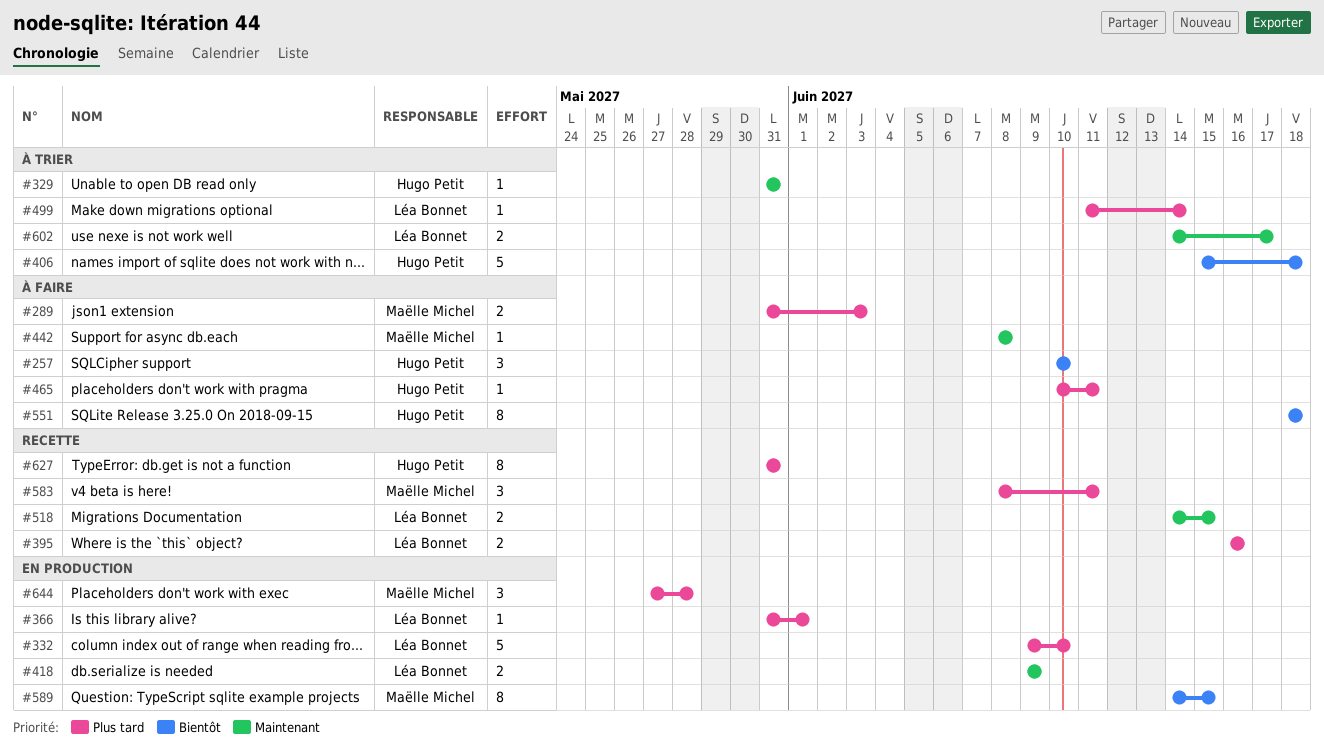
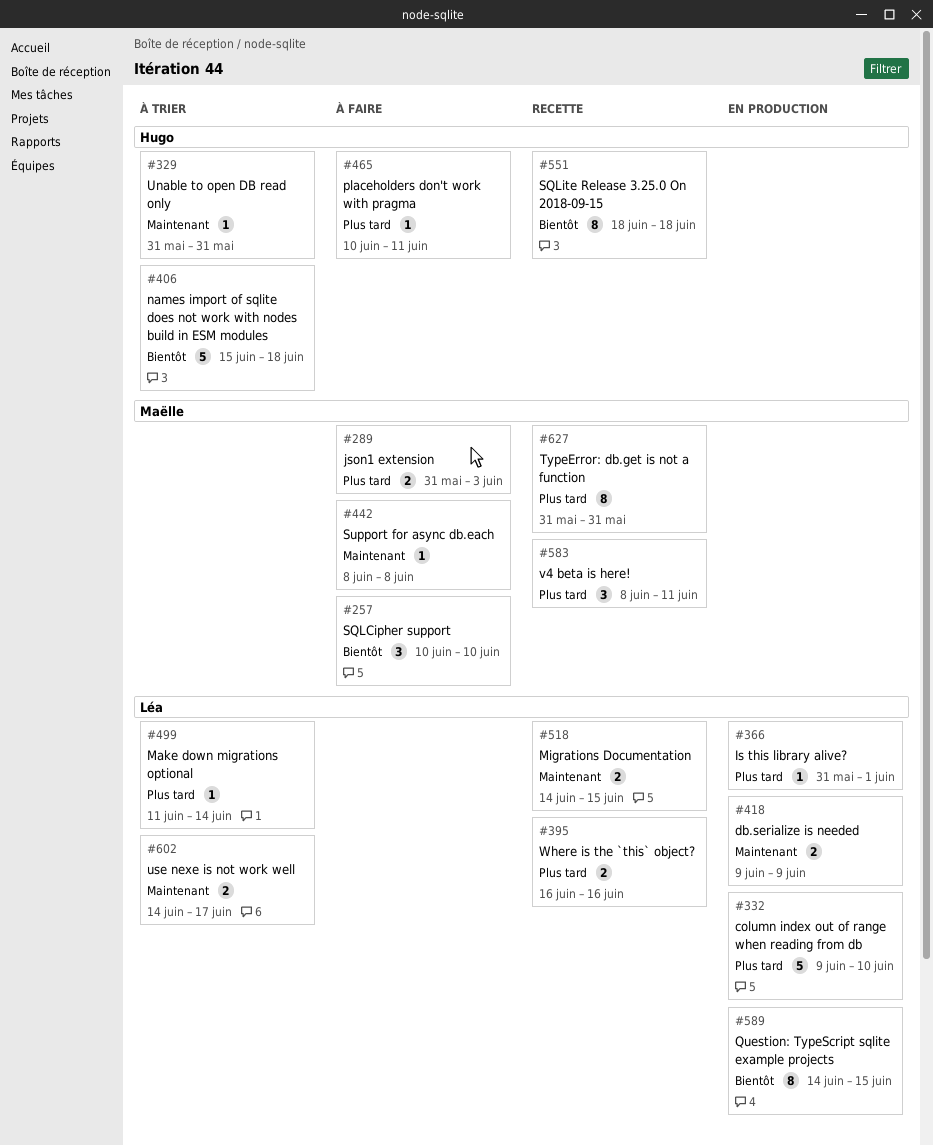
#257, owner: Hugo Petit -> Maëlle Michel
#551, status: À faire -> Recette
#589, owner: Maëlle Michel -> Léa Bonnet
#627, owner: Hugo Petit -> Maëlle Michel
#644: present -> none

